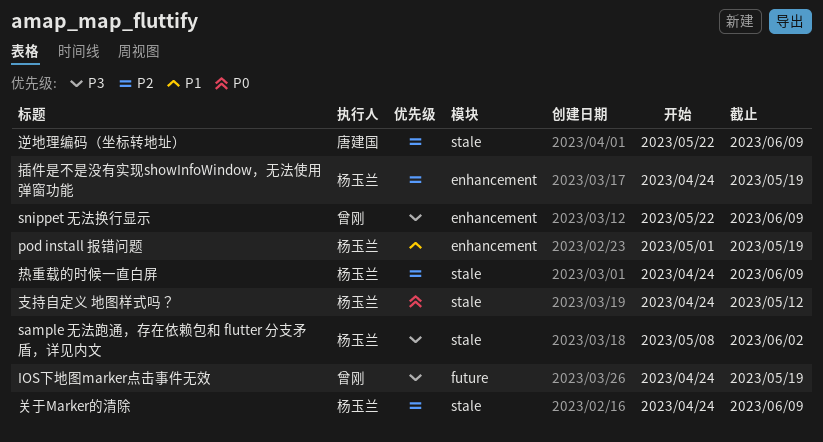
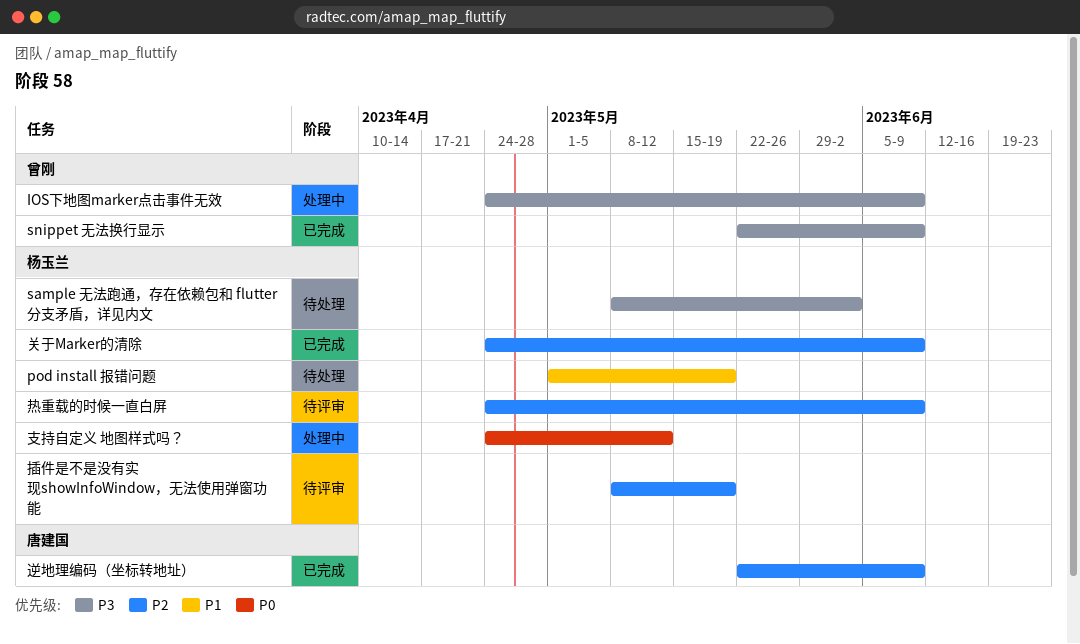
IOS下地图marker点击事件无效, due: May 19 -> Jun 9
插件是不是没有实现showInfoWindow，无法使用弹窗功能, start: Apr 24 -> May 8

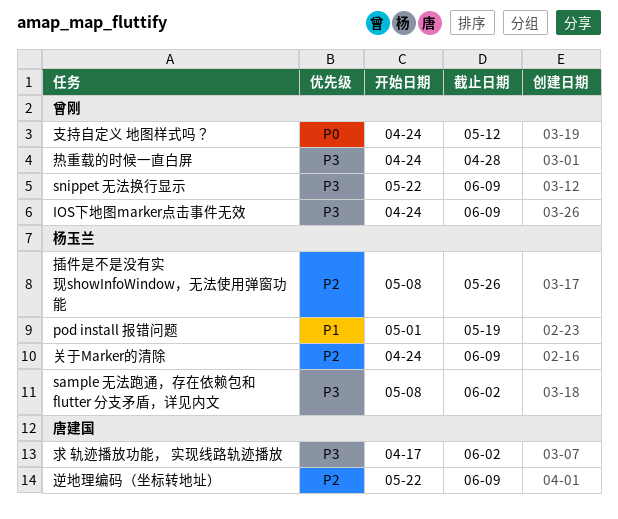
插件是不是没有实现showInfoWindow，无法使用弹窗功能, due: May 19 -> May 26
支持自定义 地图样式吗？, owner: 杨玉兰 -> 曾刚
求 轨迹播放功能， 实现线路轨迹播放: none -> present
热重载的时候一直白屏, owner: 杨玉兰 -> 曾刚
热重载的时候一直白屏, priority: P2 -> P3
热重载的时候一直白屏, due: Jun 9 -> Apr 28

